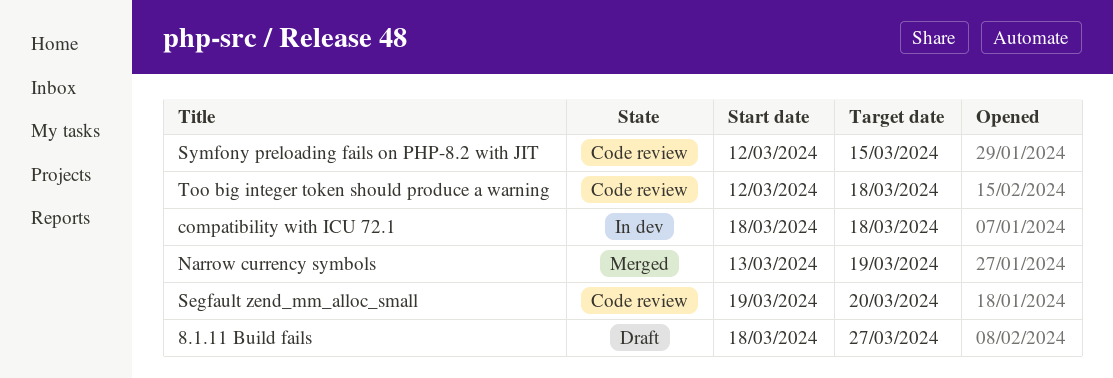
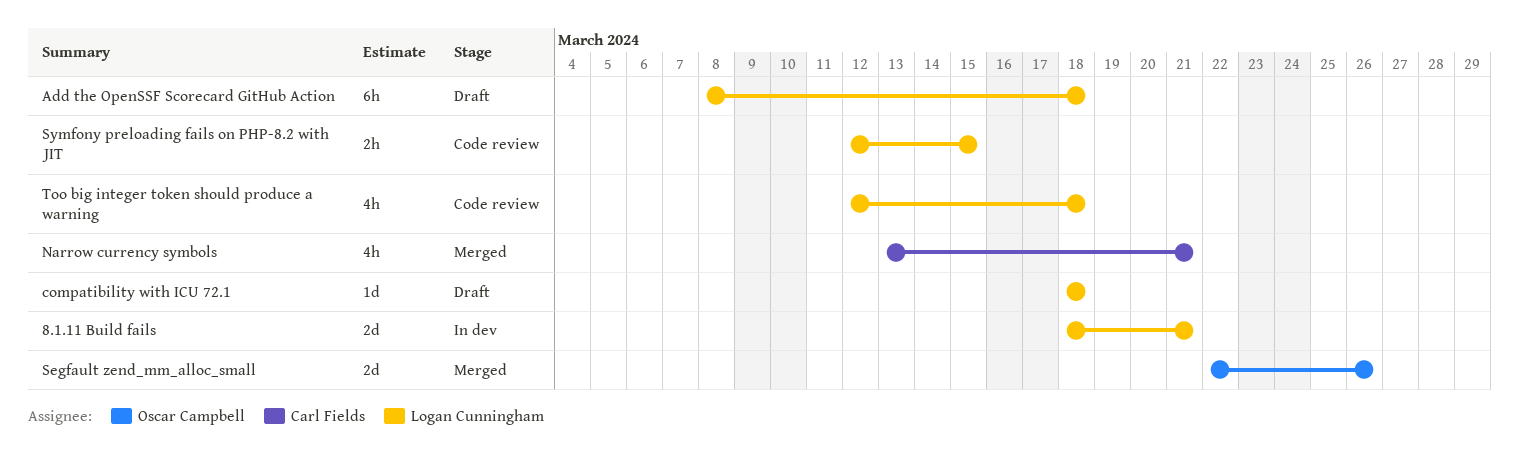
8.1.11 Build fails, status: Draft -> In dev
8.1.11 Build fails, due: Mar 27 -> Mar 21
Add the OpenSSF Scorecard GitHub Action: none -> present
compatibility with ICU 72.1, status: In dev -> Draft
Narrow currency symbols, due: Mar 19 -> Mar 21
Segfault zend_mm_alloc_small, status: Code review -> Merged
Segfault zend_mm_alloc_small, start: Mar 19 -> Mar 22
Segfault zend_mm_alloc_small, due: Mar 20 -> Mar 26

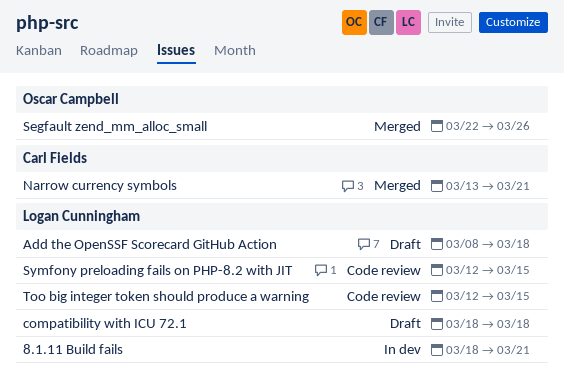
Too big integer token should produce a warning, due: Mar 18 -> Mar 15

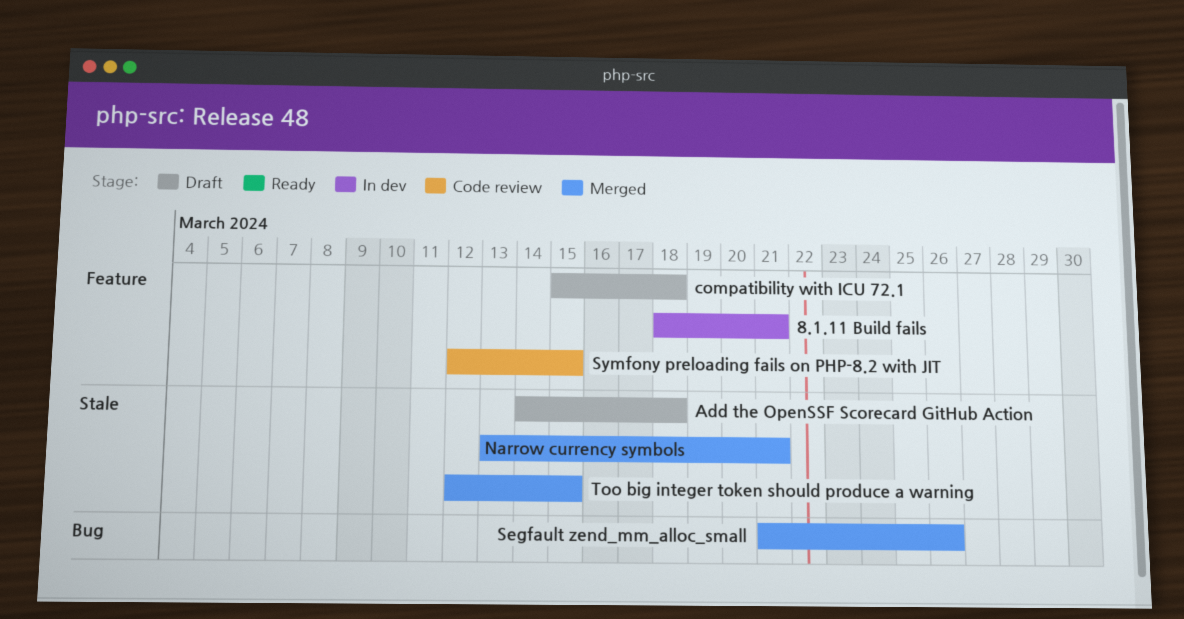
Add the OpenSSF Scorecard GitHub Action, start: Mar 8 -> Mar 14
compatibility with ICU 72.1, start: Mar 18 -> Mar 15
Segfault zend_mm_alloc_small, start: Mar 22 -> Mar 21
Too big integer token should produce a warning, status: Code review -> Merged

